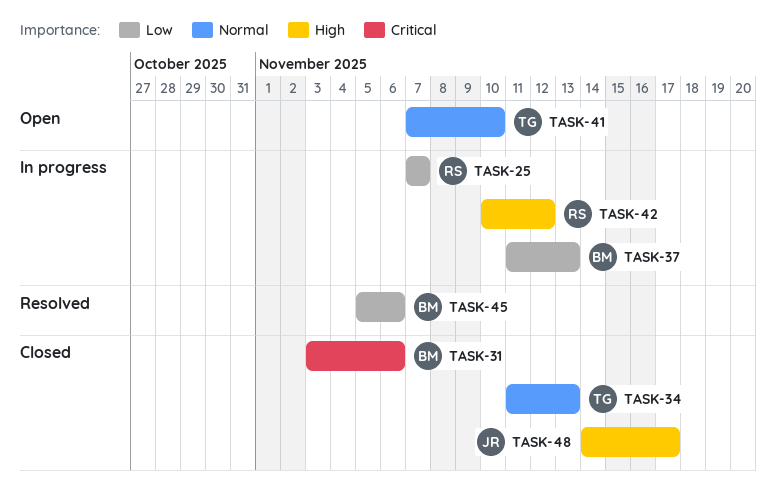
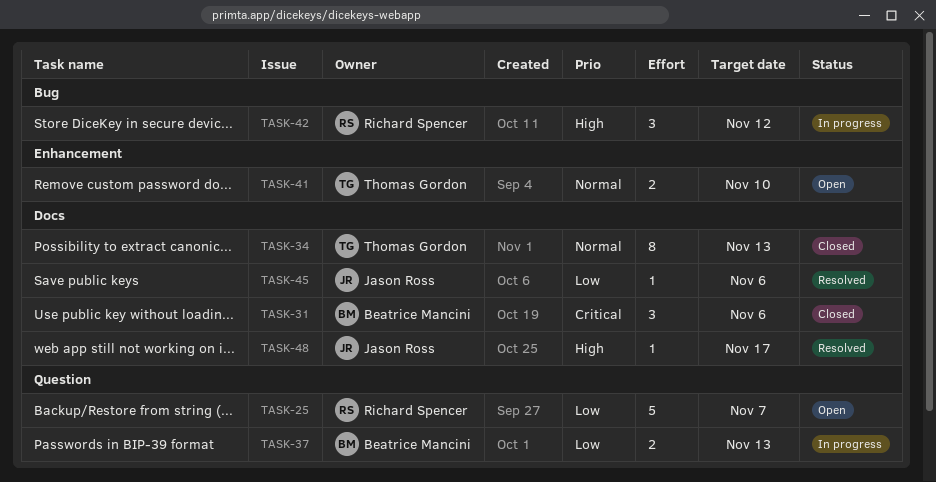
TASK-25, status: In progress -> Open
TASK-45, owner: Beatrice Mancini -> Jason Ross
TASK-48, status: Closed -> Resolved

